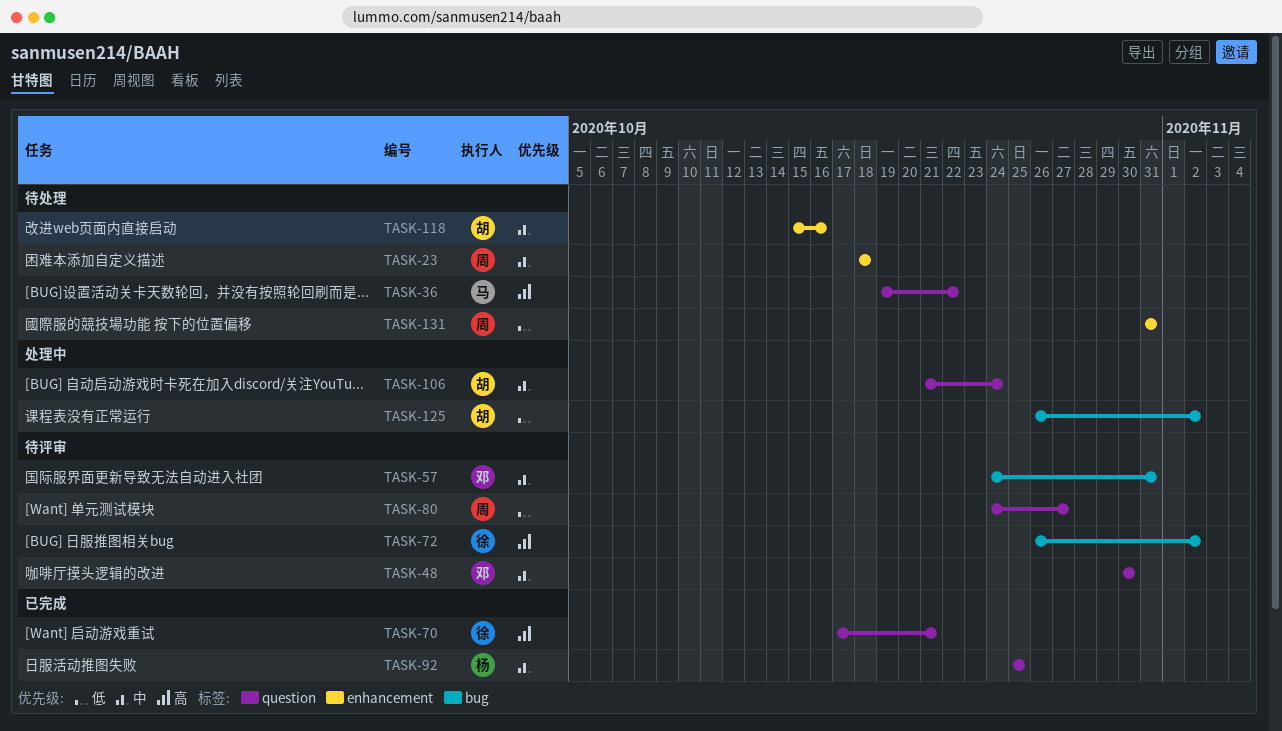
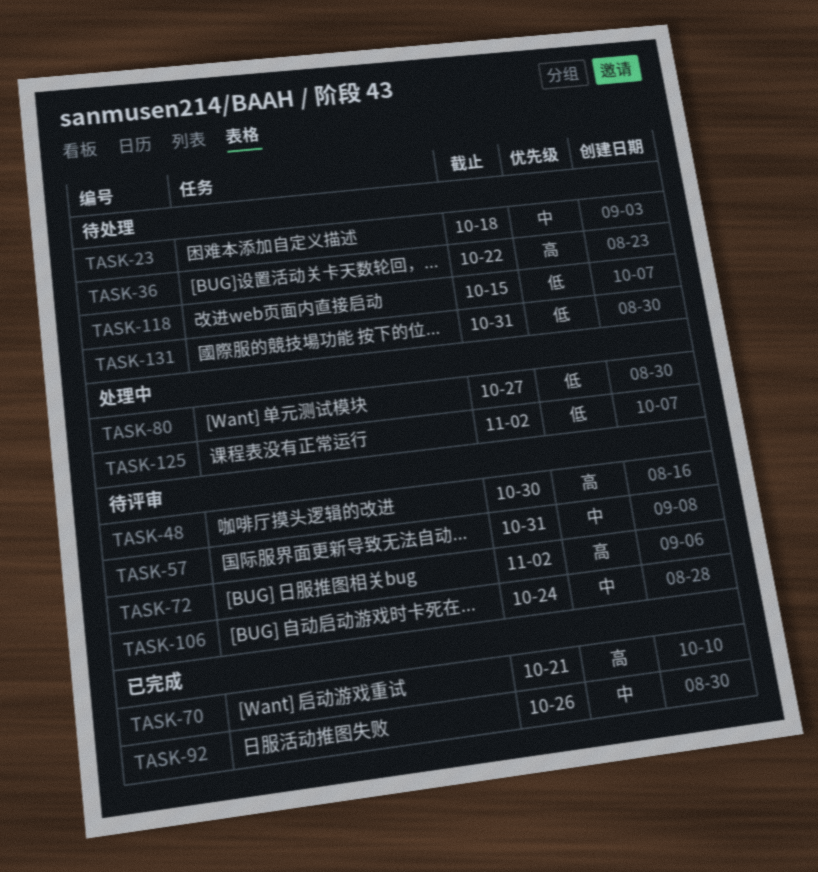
TASK-48, priority: 中 -> 高
TASK-80, status: 待评审 -> 处理中
TASK-92, due: Oct 25 -> Oct 26
TASK-106, status: 处理中 -> 待评审
TASK-118, priority: 中 -> 低
TASK-118, due: Oct 16 -> Oct 15

